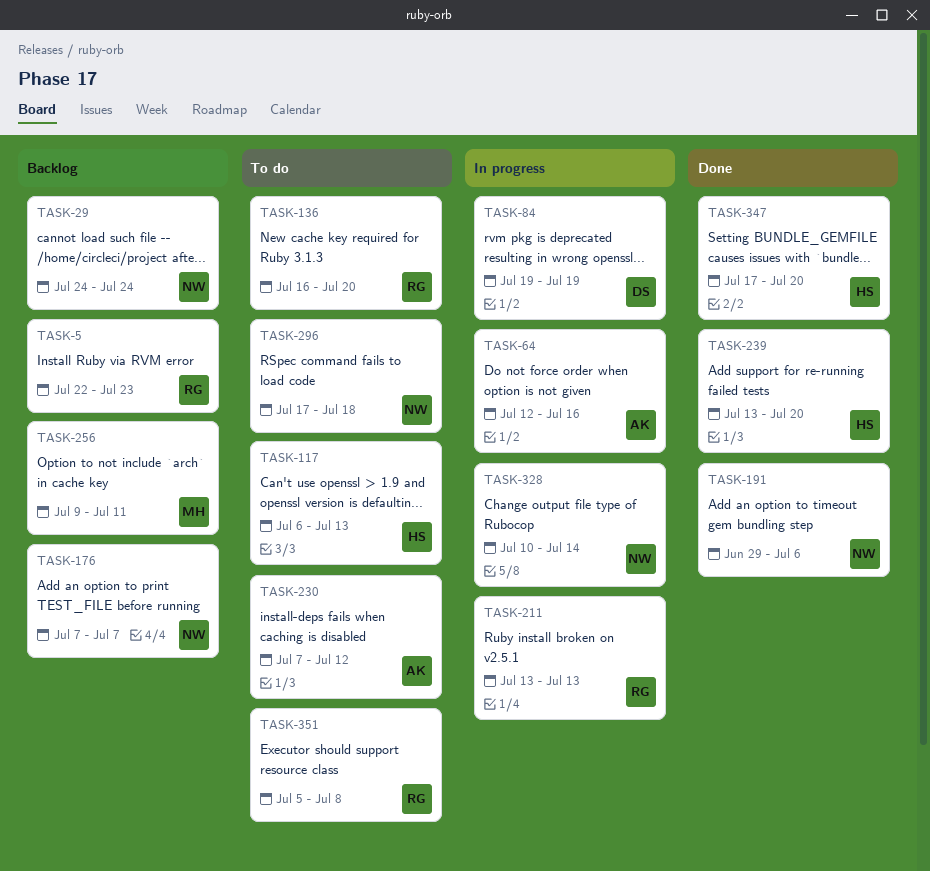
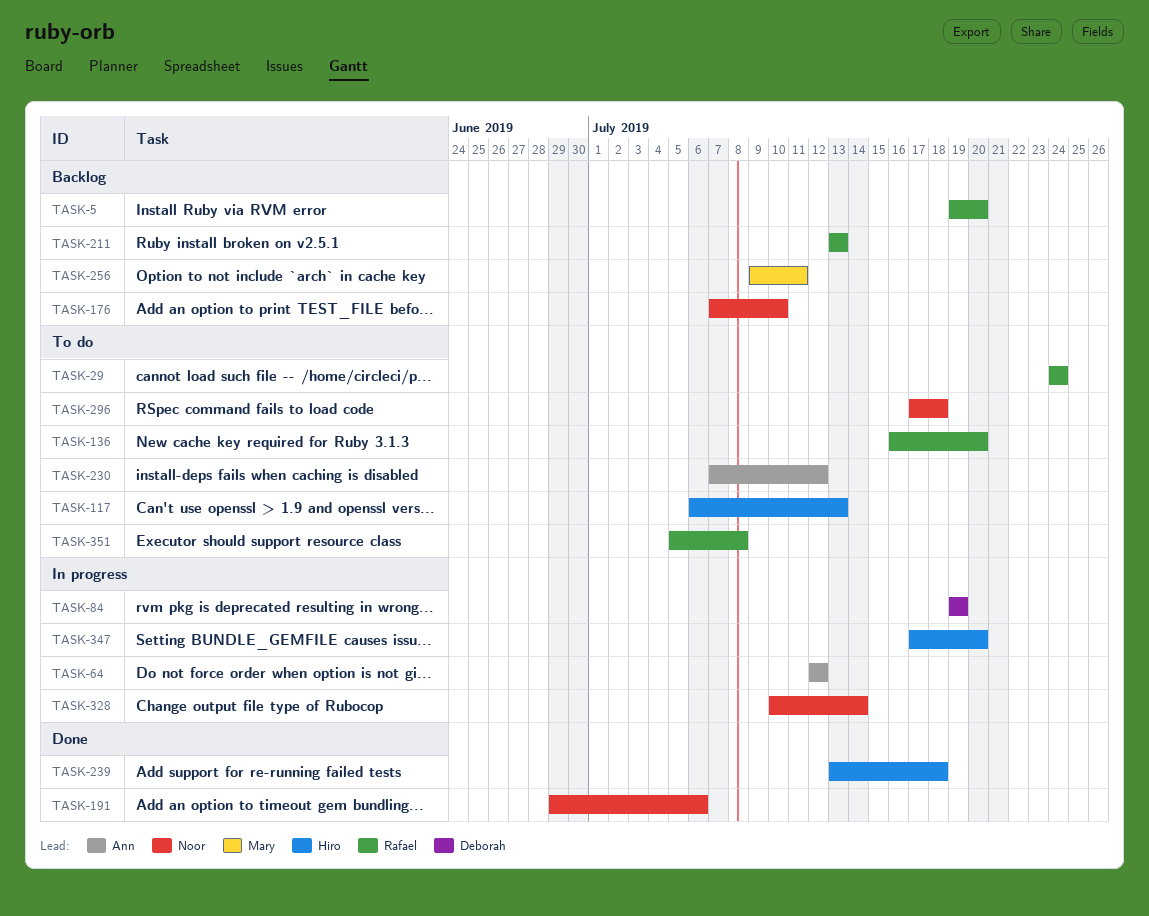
TASK-5, start: Jul 22 -> Jul 19
TASK-5, due: Jul 23 -> Jul 20
TASK-29, status: Backlog -> To do
TASK-29, owner: Noor -> Rafael
TASK-64, due: Jul 16 -> Jul 12
TASK-176, due: Jul 7 -> Jul 10
TASK-211, status: In progress -> Backlog
TASK-239, due: Jul 20 -> Jul 18
TASK-347, status: Done -> In progress

